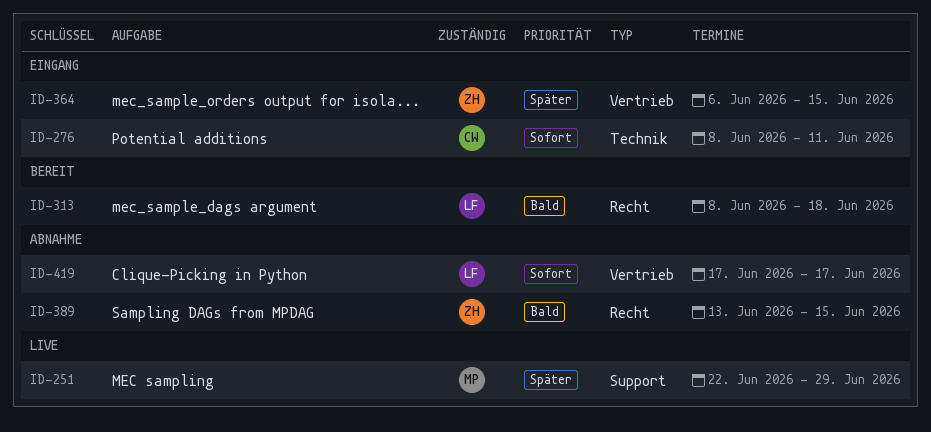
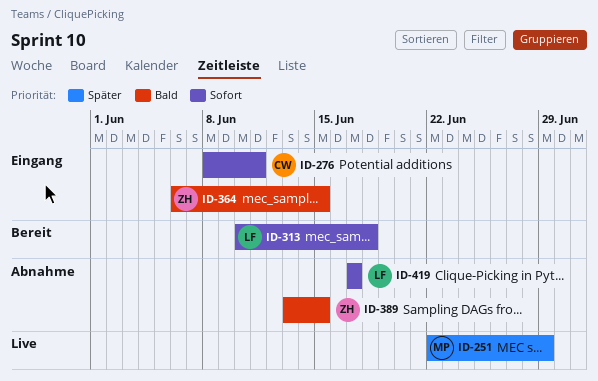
ID-313, priority: Bald -> Sofort
ID-313, start: Jun 8 -> Jun 10
ID-364, priority: Später -> Bald

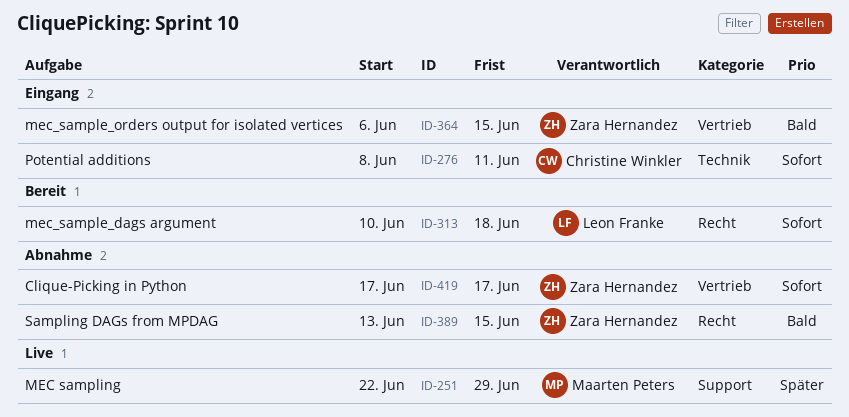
ID-419, owner: Leon Franke -> Zara Hernandez

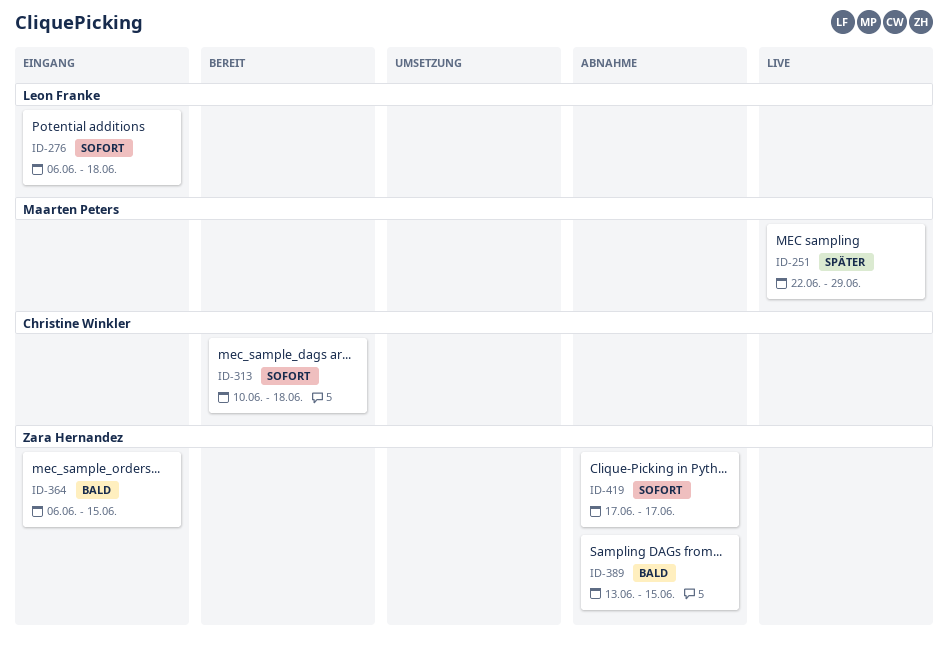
ID-276, owner: Christine Winkler -> Leon Franke
ID-276, start: Jun 8 -> Jun 6
ID-276, due: Jun 11 -> Jun 18
ID-313, owner: Leon Franke -> Christine Winkler

